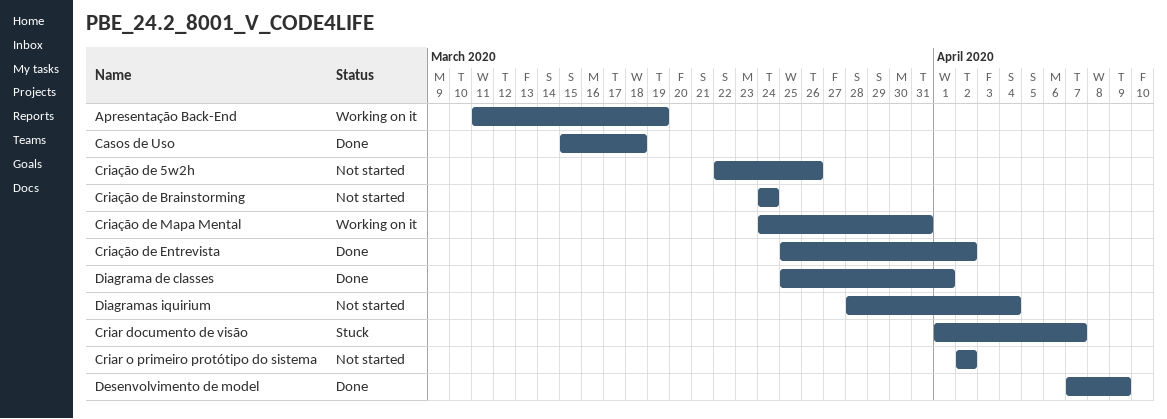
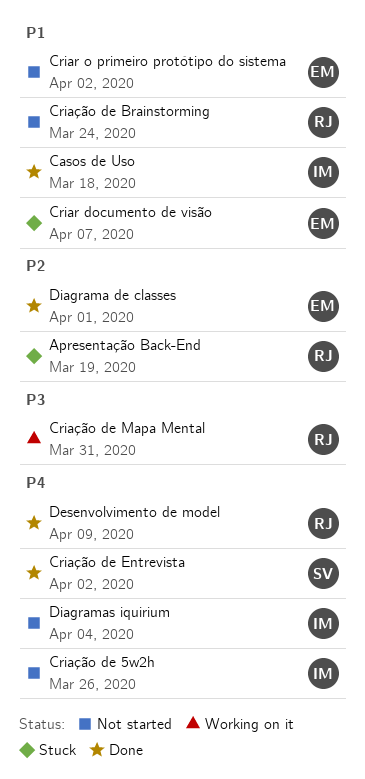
Apresentação Back-End, status: Working on it -> Stuck

